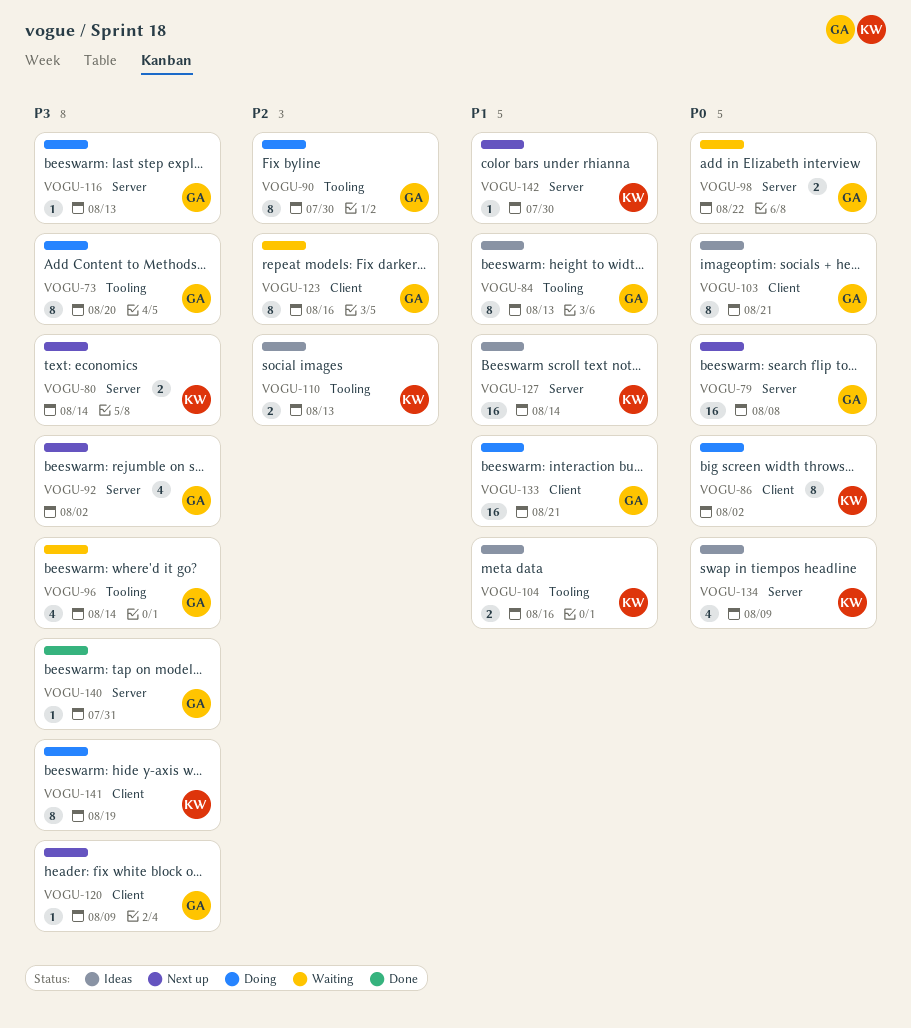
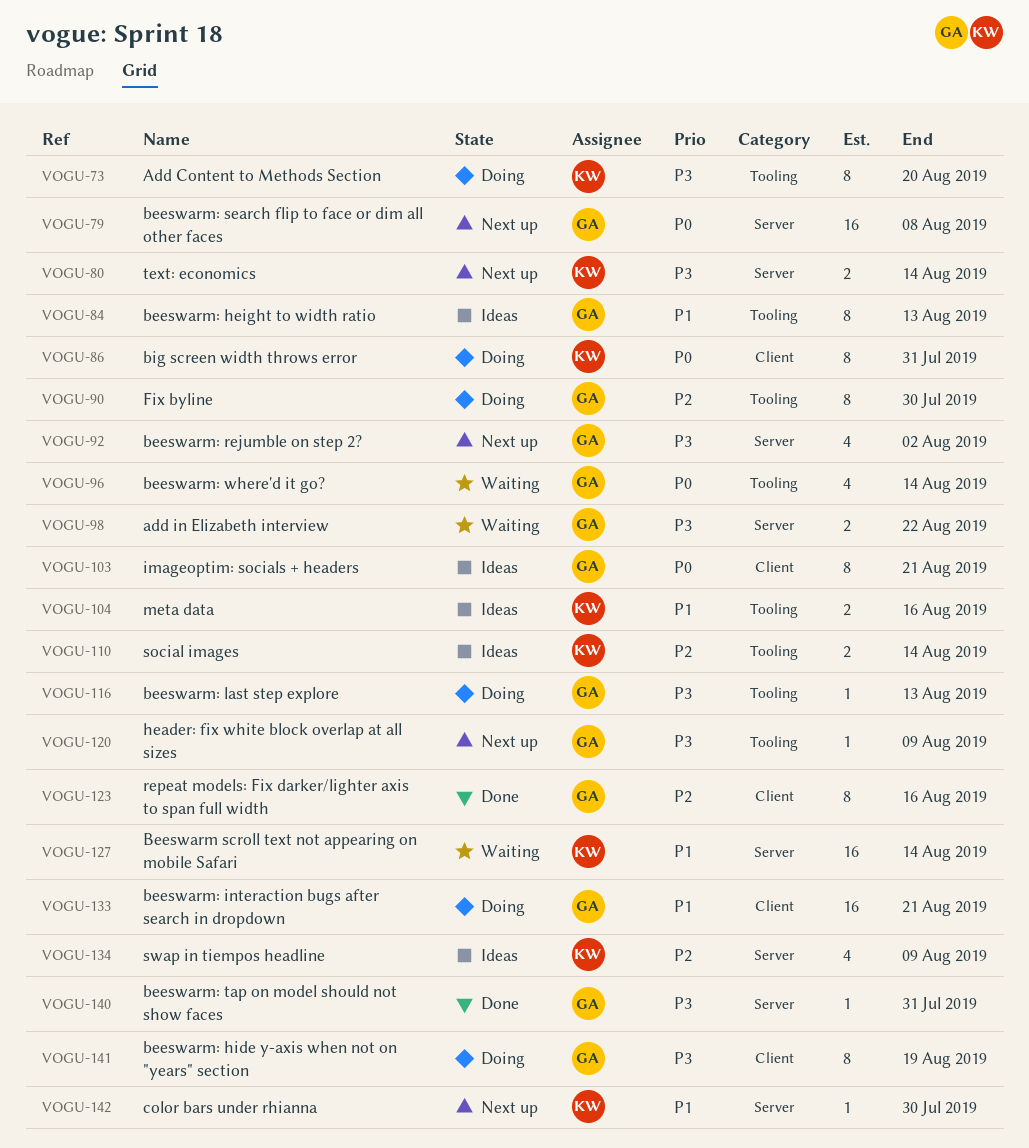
VOGU-73, owner: GA -> KW
VOGU-86, due: Aug 2 -> Jul 31
VOGU-96, priority: P3 -> P0
VOGU-98, priority: P0 -> P3
VOGU-110, due: Aug 13 -> Aug 14
VOGU-116, label: Server -> Tooling
VOGU-120, label: Client -> Tooling
VOGU-123, status: Waiting -> Done
VOGU-127, status: Ideas -> Waiting
VOGU-134, priority: P0 -> P2
VOGU-141, owner: KW -> GA

